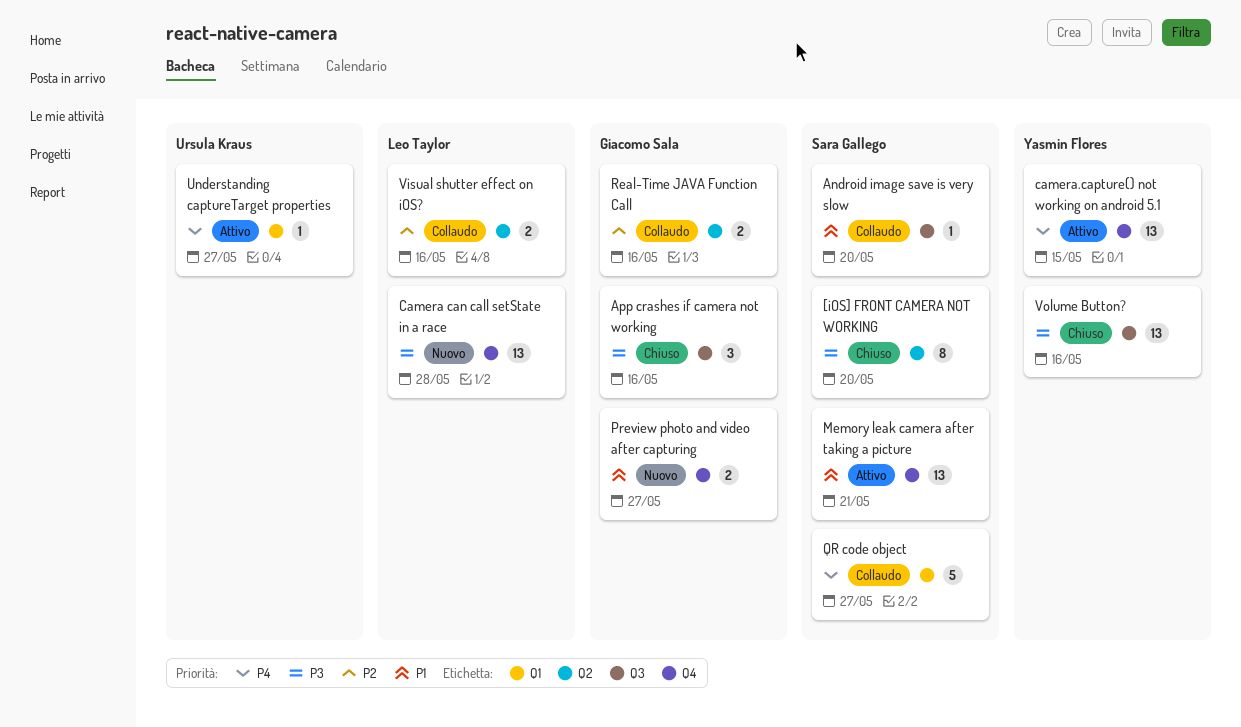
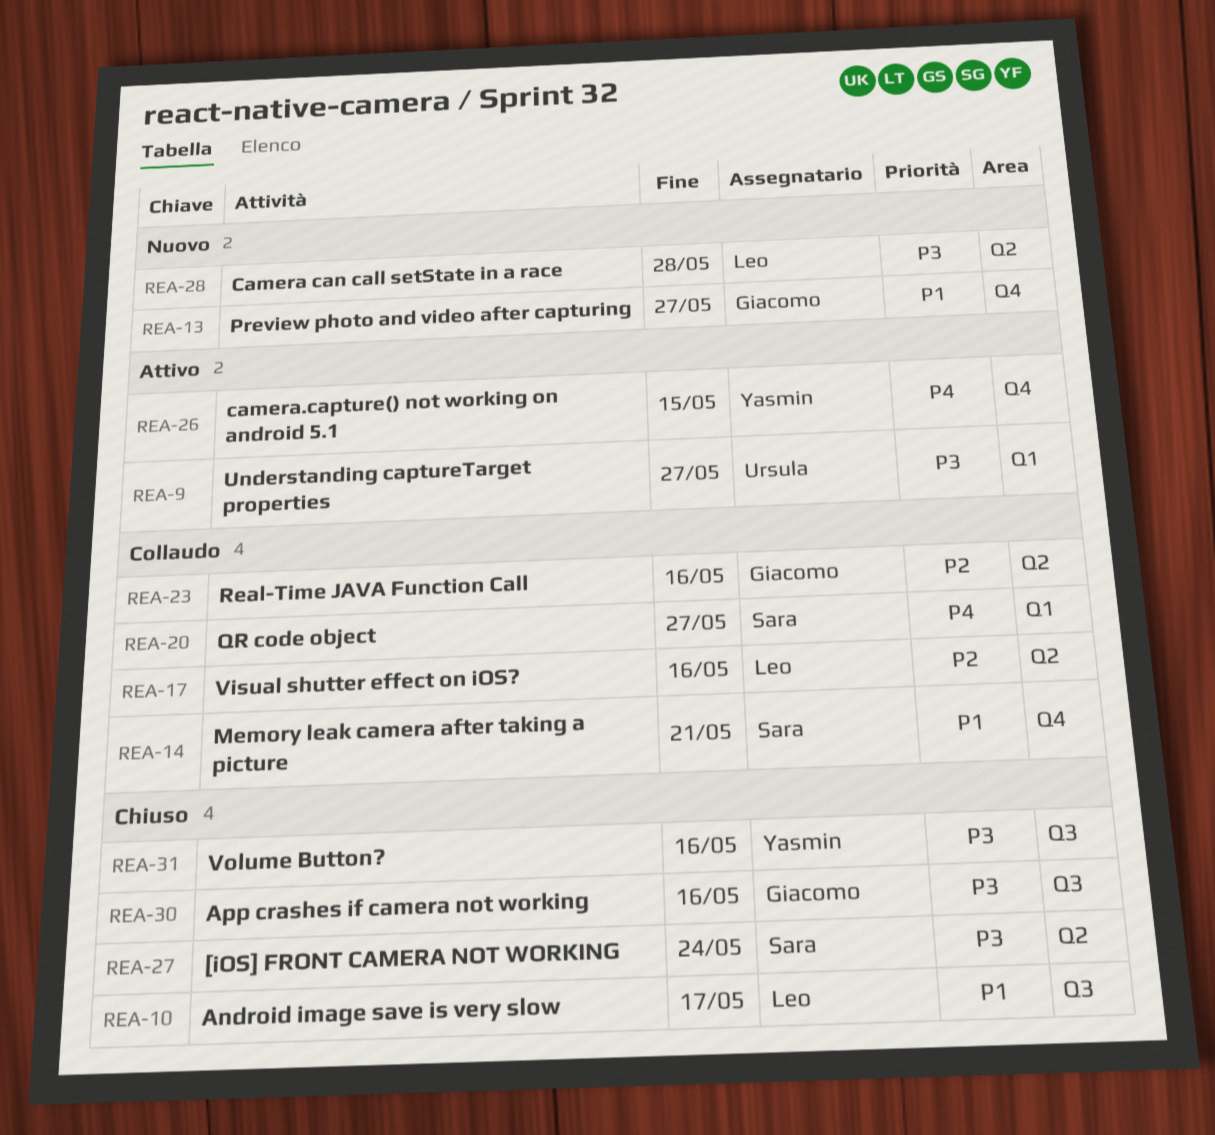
[iOS] FRONT CAMERA NOT WORKING, due: May 20 -> May 24
Android image save is very slow, status: Collaudo -> Chiuso
Android image save is very slow, owner: Sara Gallego -> Leo Taylor
Android image save is very slow, due: May 20 -> May 17
Camera can call setState in a race, label: Q4 -> Q2
Memory leak camera after taking a picture, status: Attivo -> Collaudo
Understanding captureTarget properties, priority: P4 -> P3

